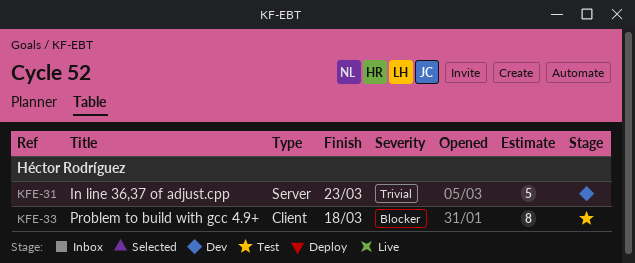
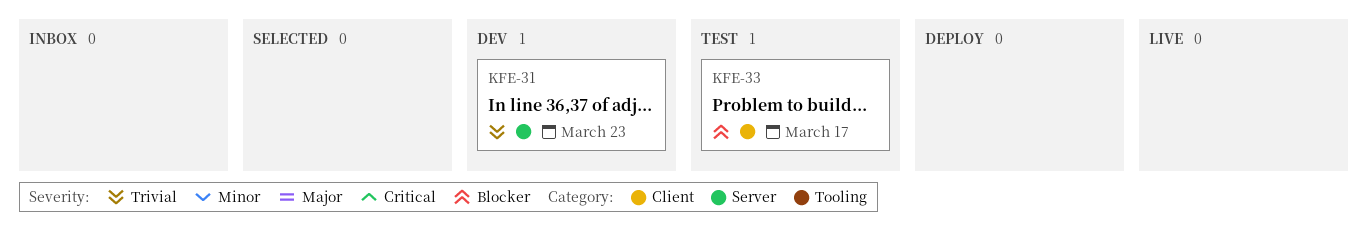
KFE-33, due: Mar 18 -> Mar 17

